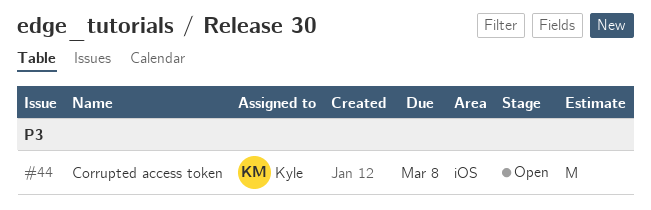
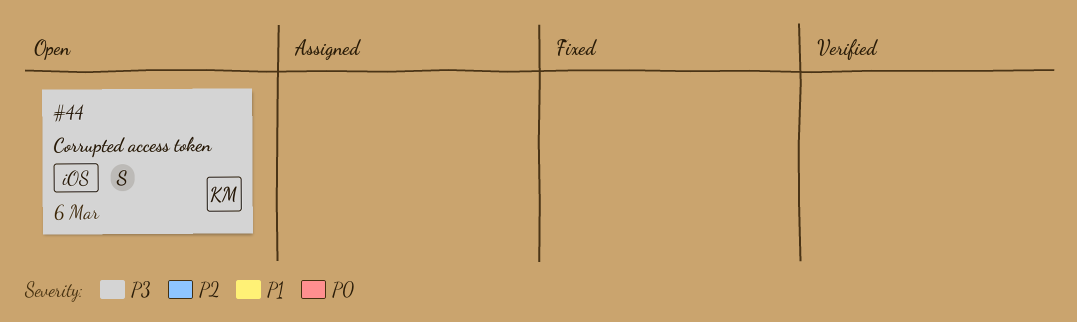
#44, estimate: M -> S
#44, due: Mar 8 -> Mar 6

